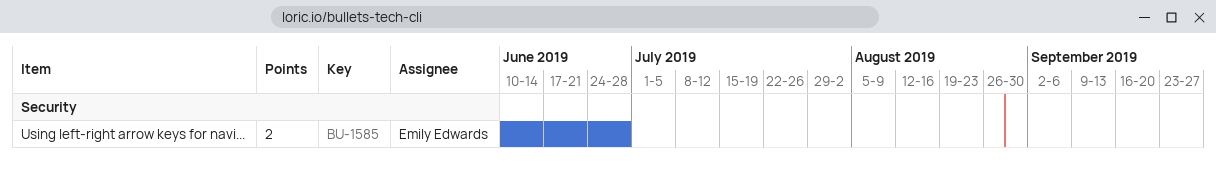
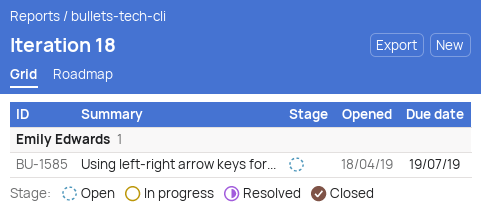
BU-1585, due: Jun 28 -> Jul 19

